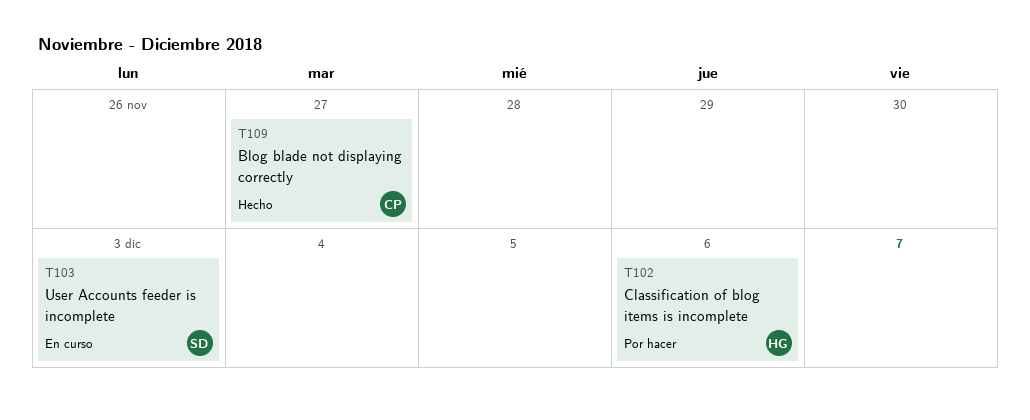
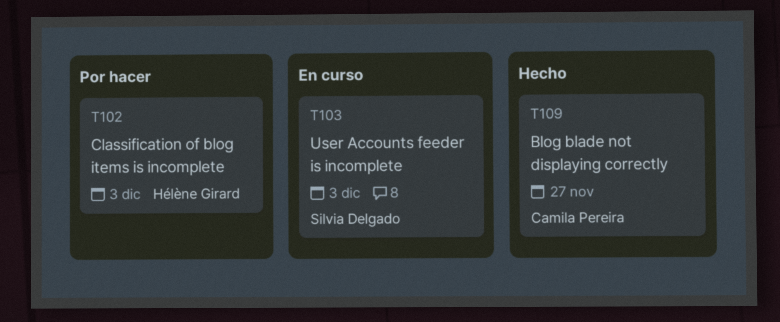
T102, due: Dec 6 -> Dec 3

